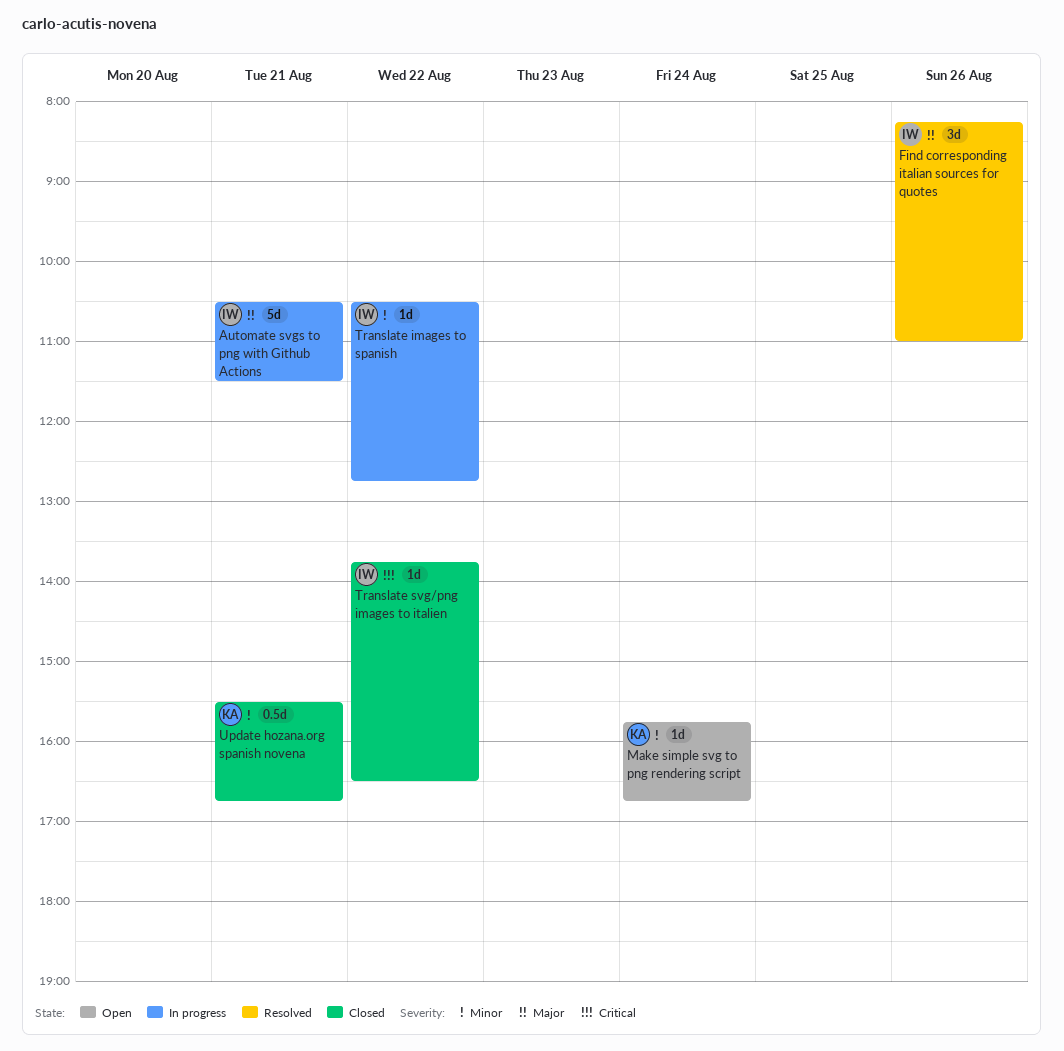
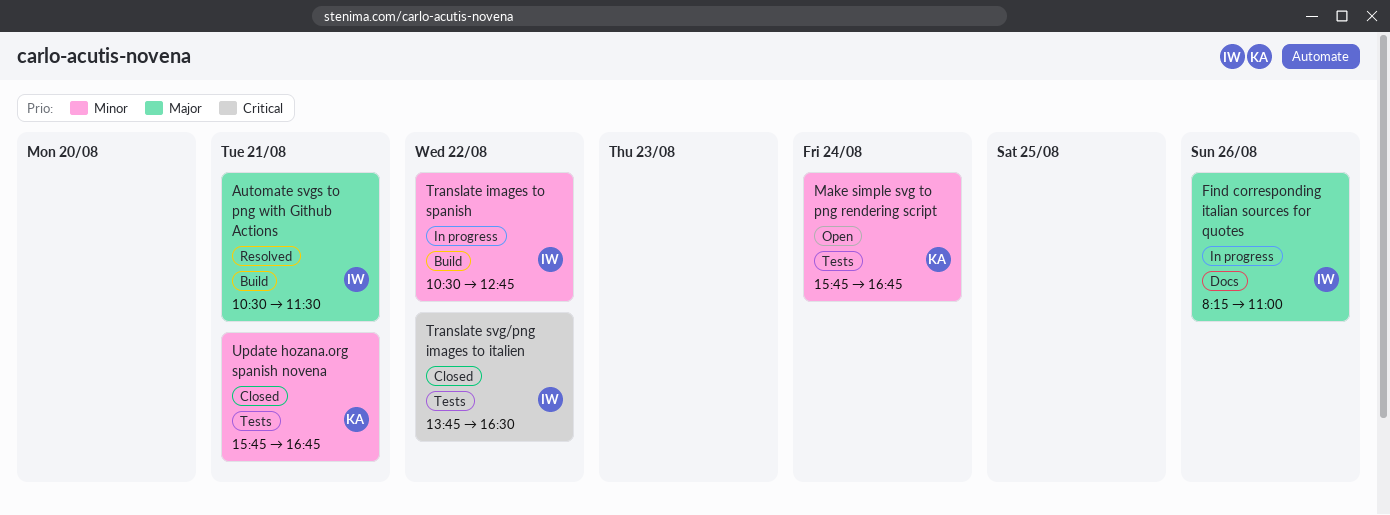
Automate svgs to png with Github Actions, status: In progress -> Resolved
Find corresponding italian sources for quotes, status: Resolved -> In progress
Update hozana.org spanish novena, begins: 15:30 -> 15:45

